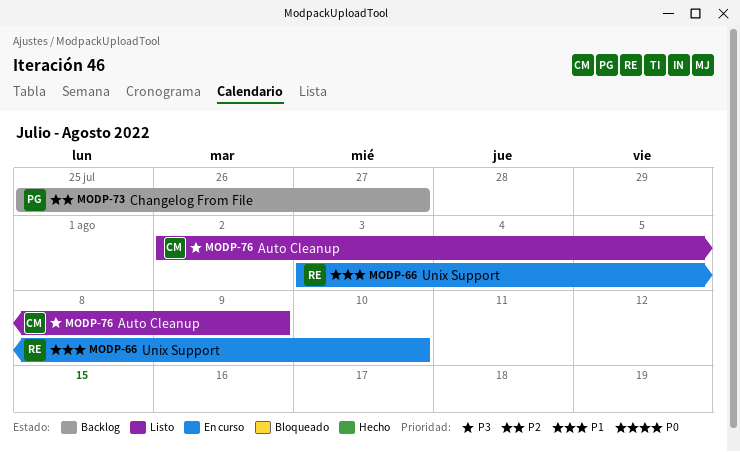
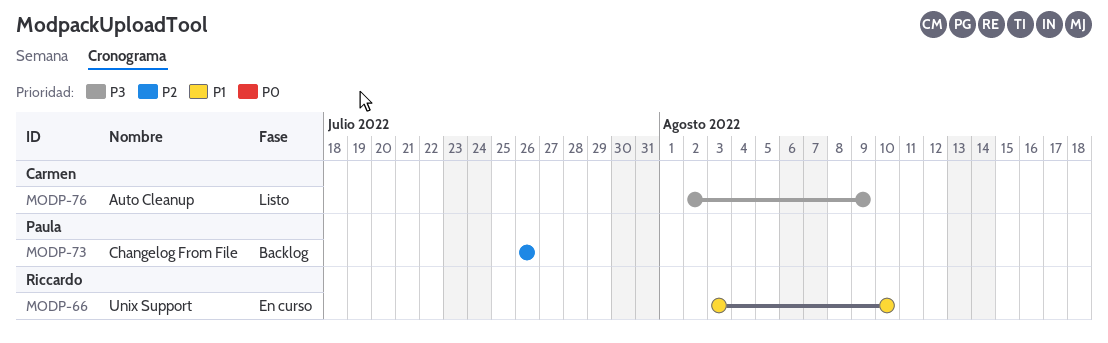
MODP-73, start: Jul 25 -> Jul 26
MODP-73, due: Jul 27 -> Jul 26

